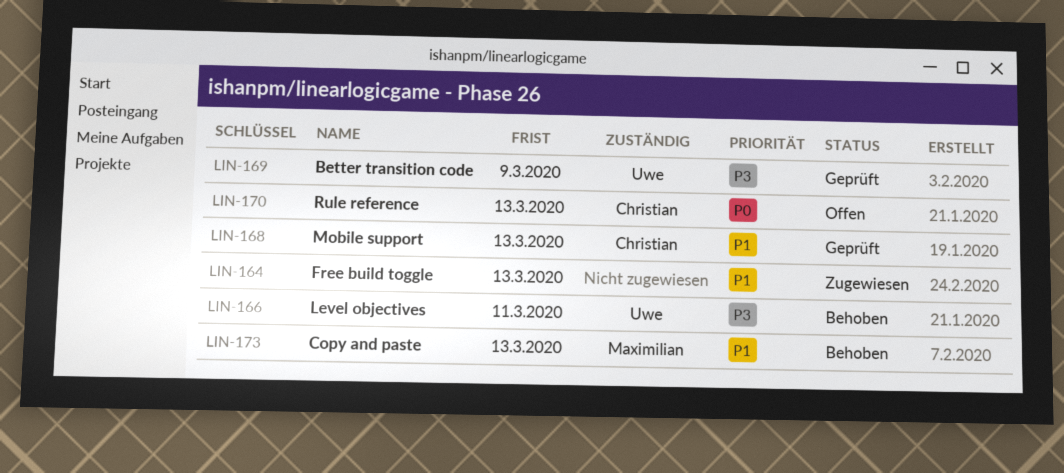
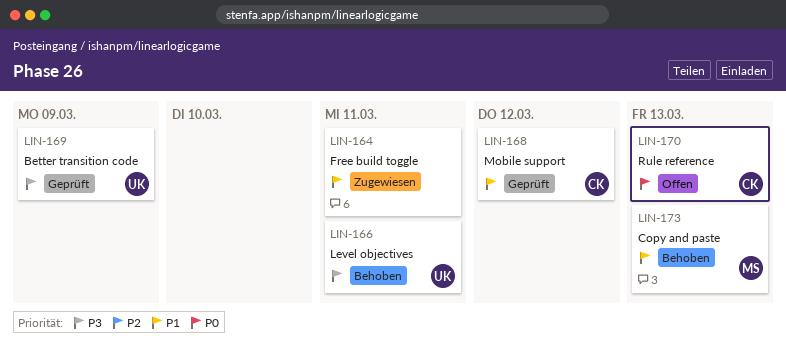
LIN-164, due: Mar 13 -> Mar 11
LIN-168, due: Mar 13 -> Mar 12

